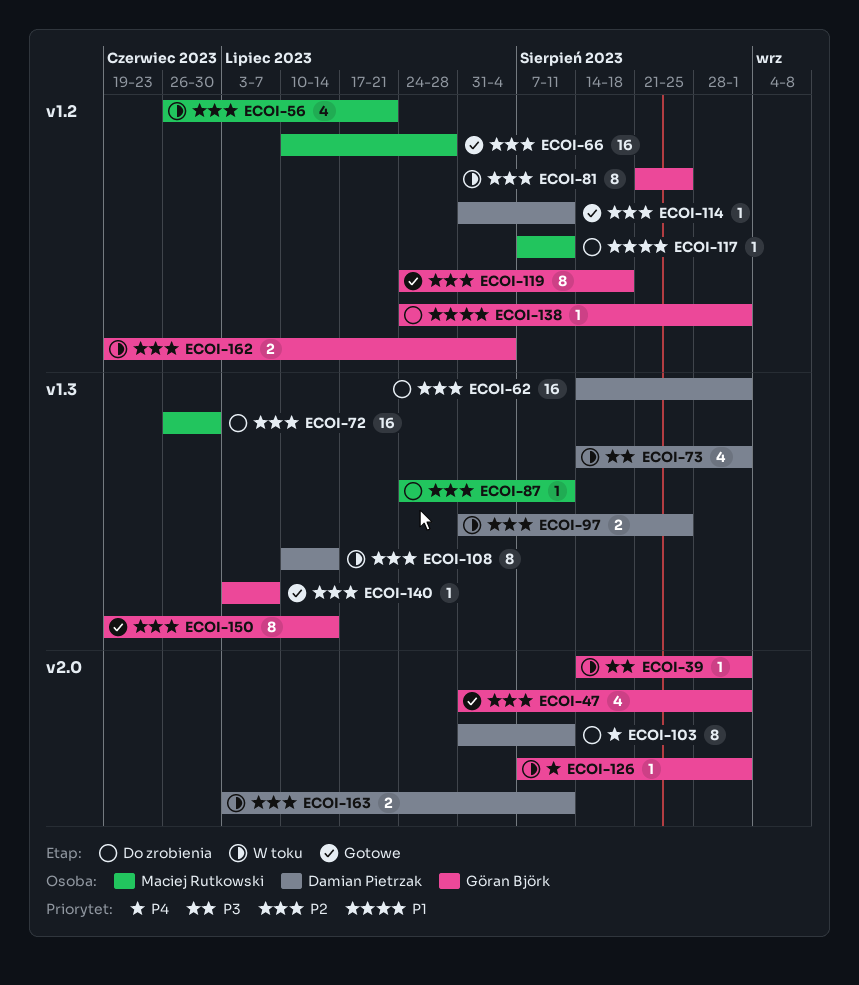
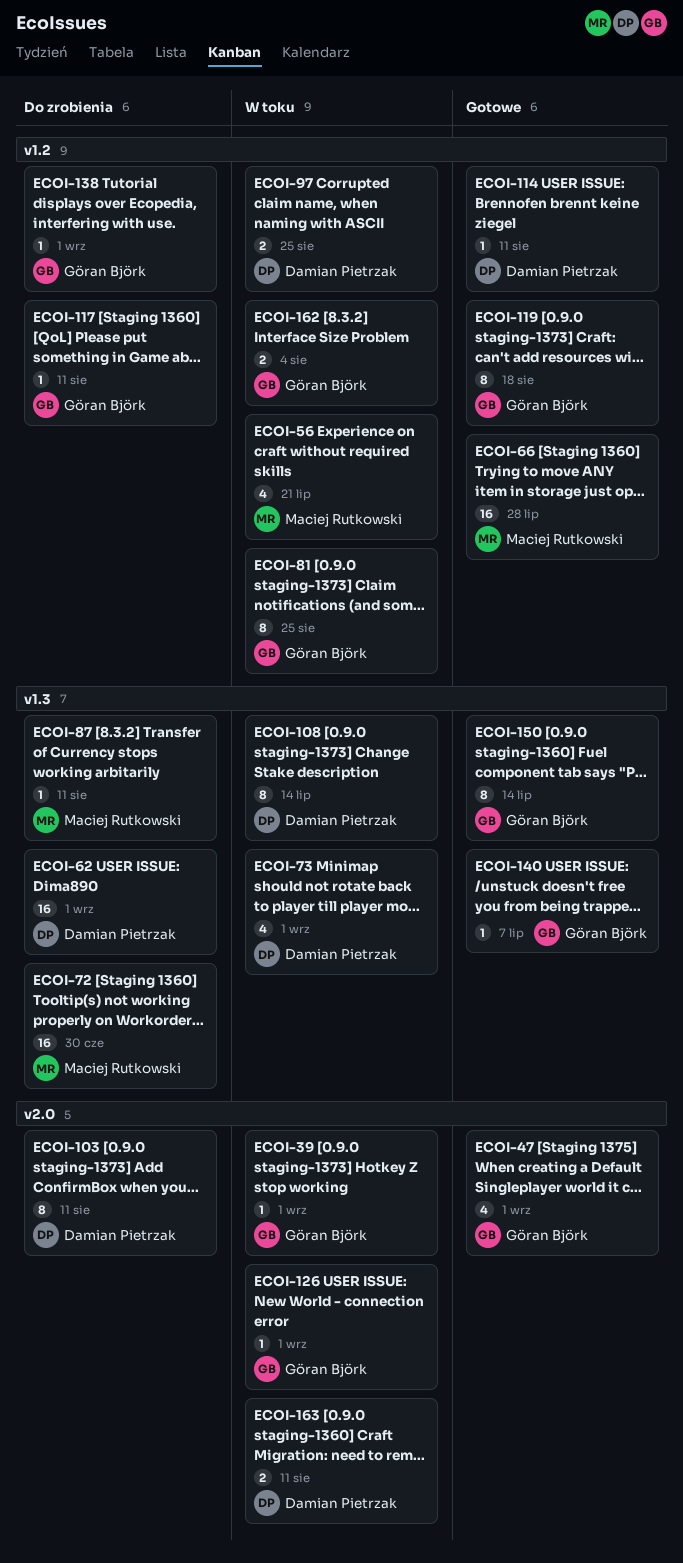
ECOI-97, label: v1.3 -> v1.2
ECOI-117, owner: Maciej Rutkowski -> Göran Björk

